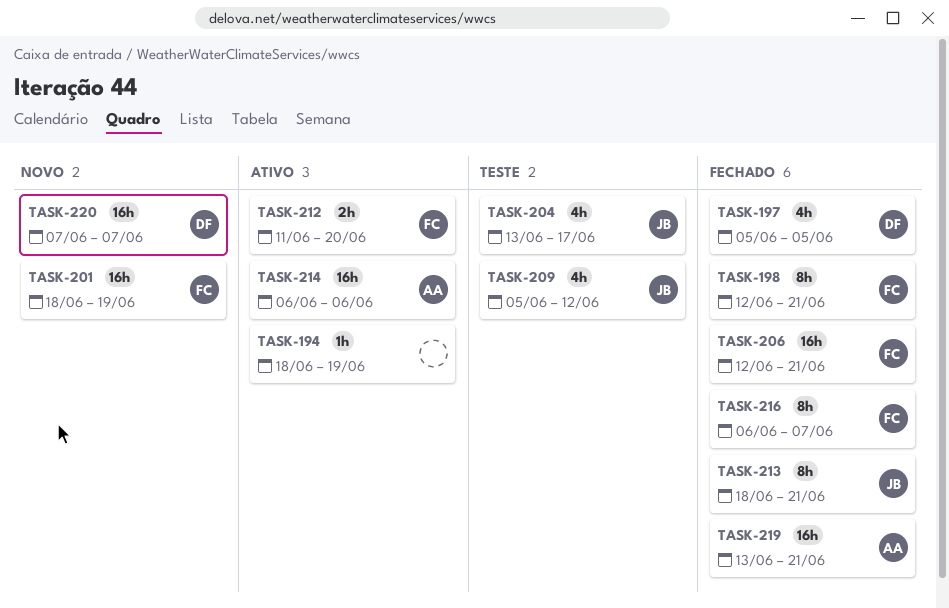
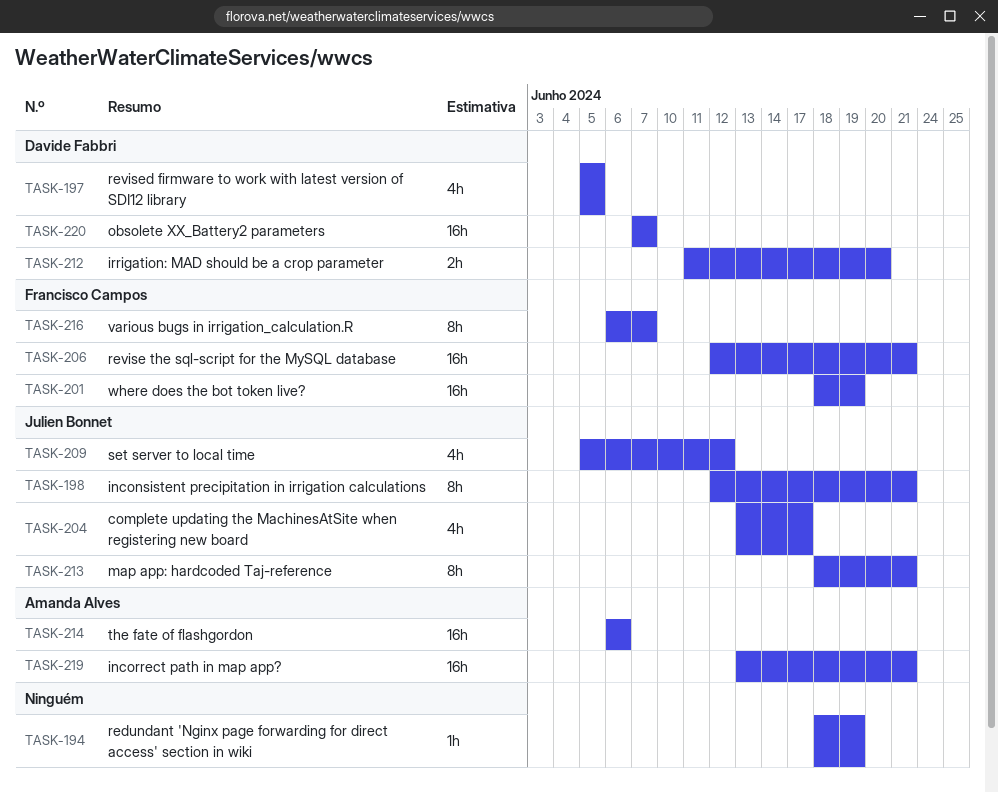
TASK-198, owner: Francisco Campos -> Julien Bonnet
TASK-212, owner: Francisco Campos -> Davide Fabbri

